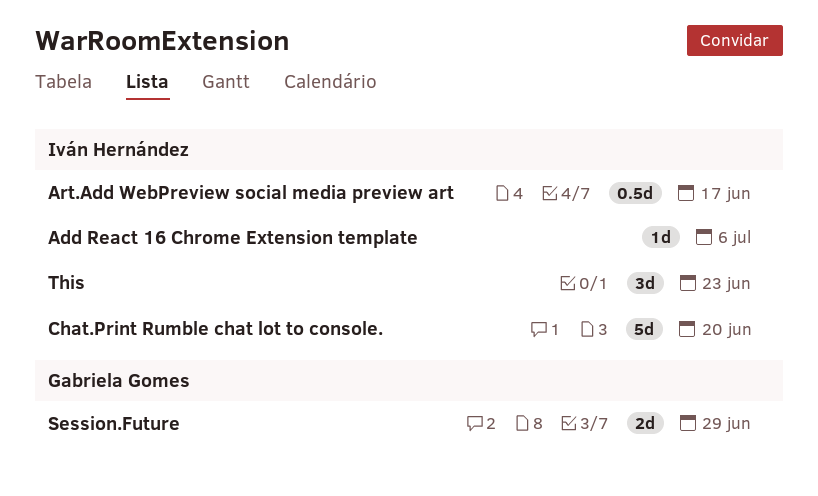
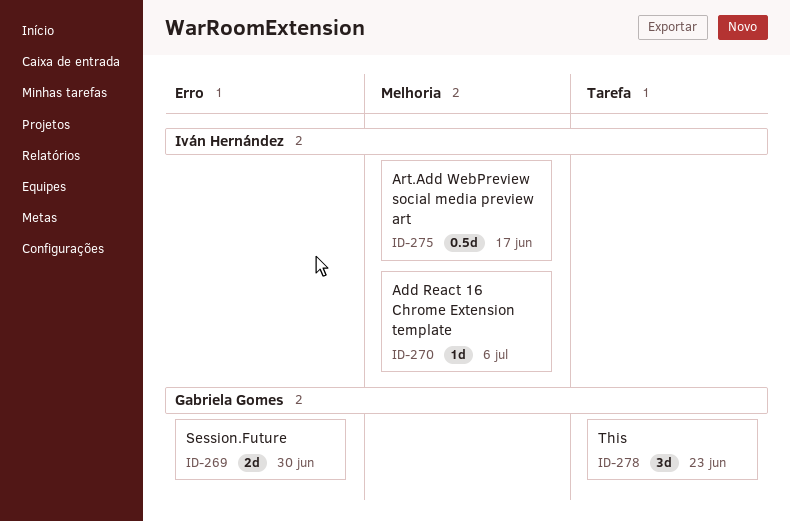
Chat.Print Rumble chat lot to console.: present -> none
Session.Future, due: Jun 29 -> Jun 30
This, owner: Iván Hernández -> Gabriela Gomes

